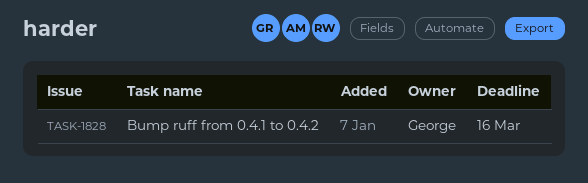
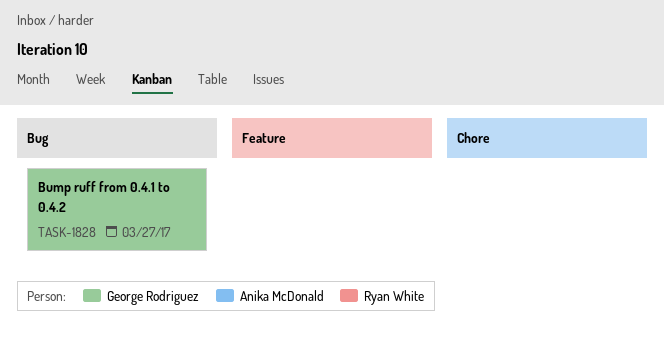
TASK-1828, due: Mar 16 -> Mar 27

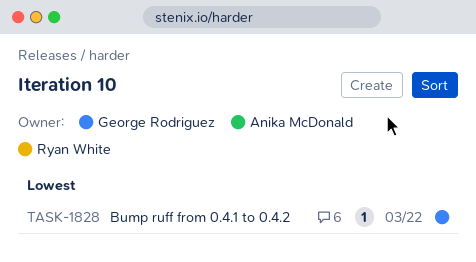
TASK-1828, due: Mar 27 -> Mar 22

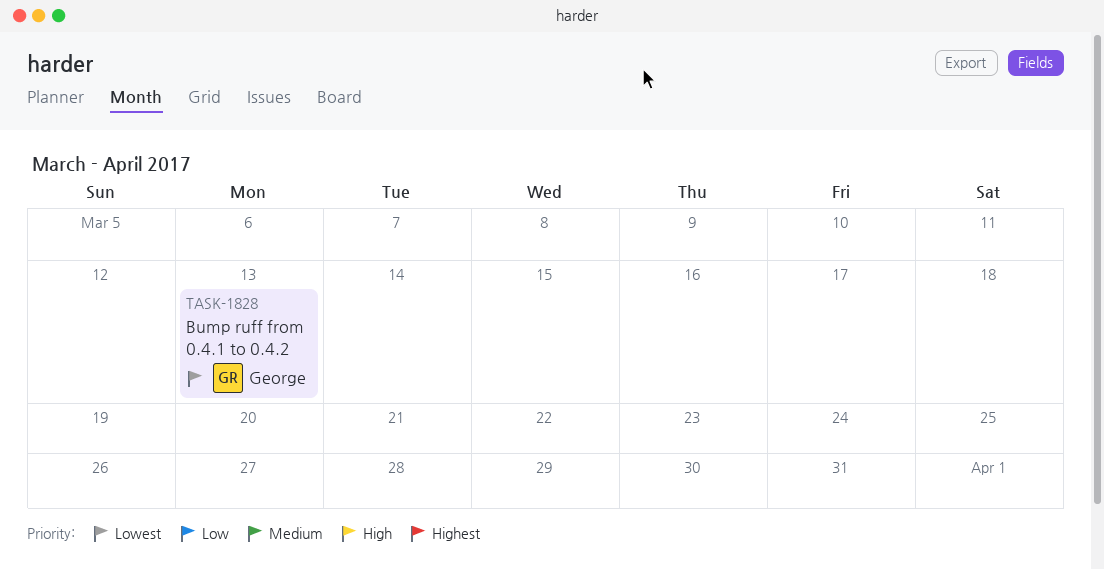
TASK-1828, due: Mar 22 -> Mar 13

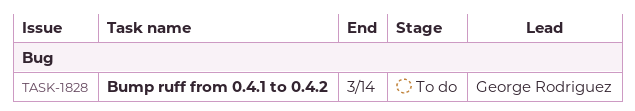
TASK-1828, due: Mar 13 -> Mar 14

